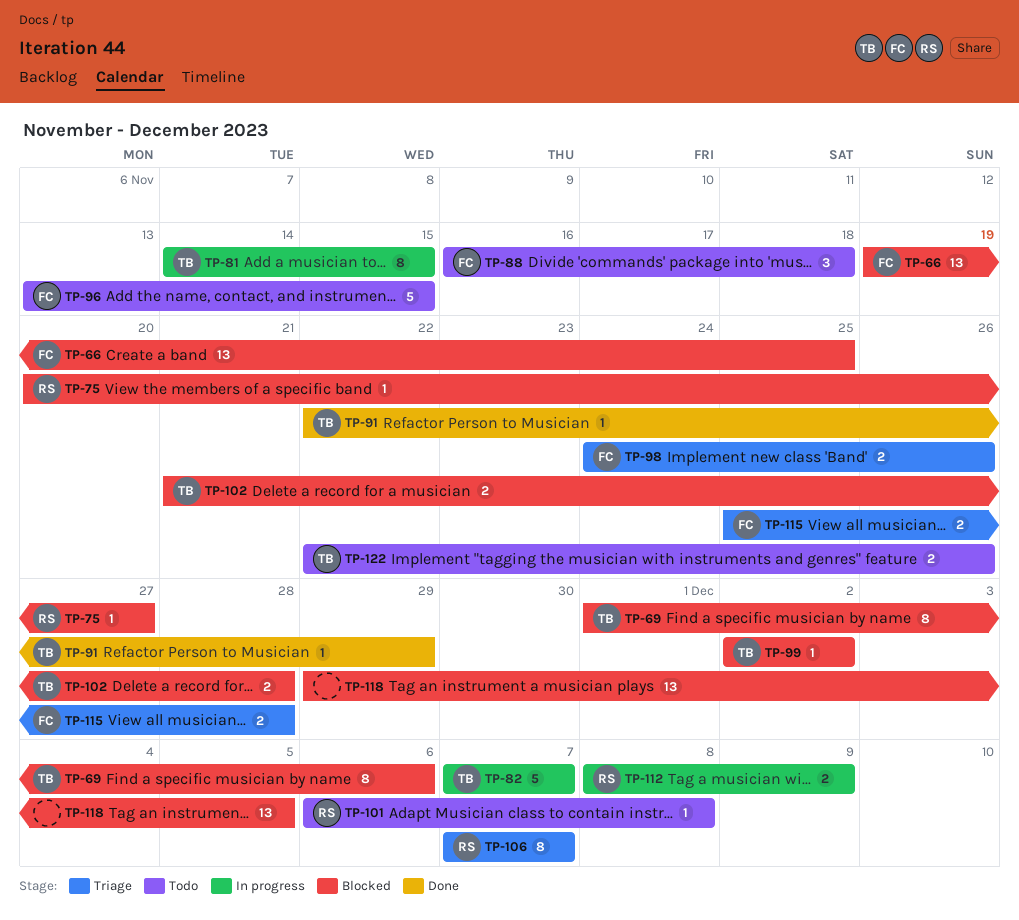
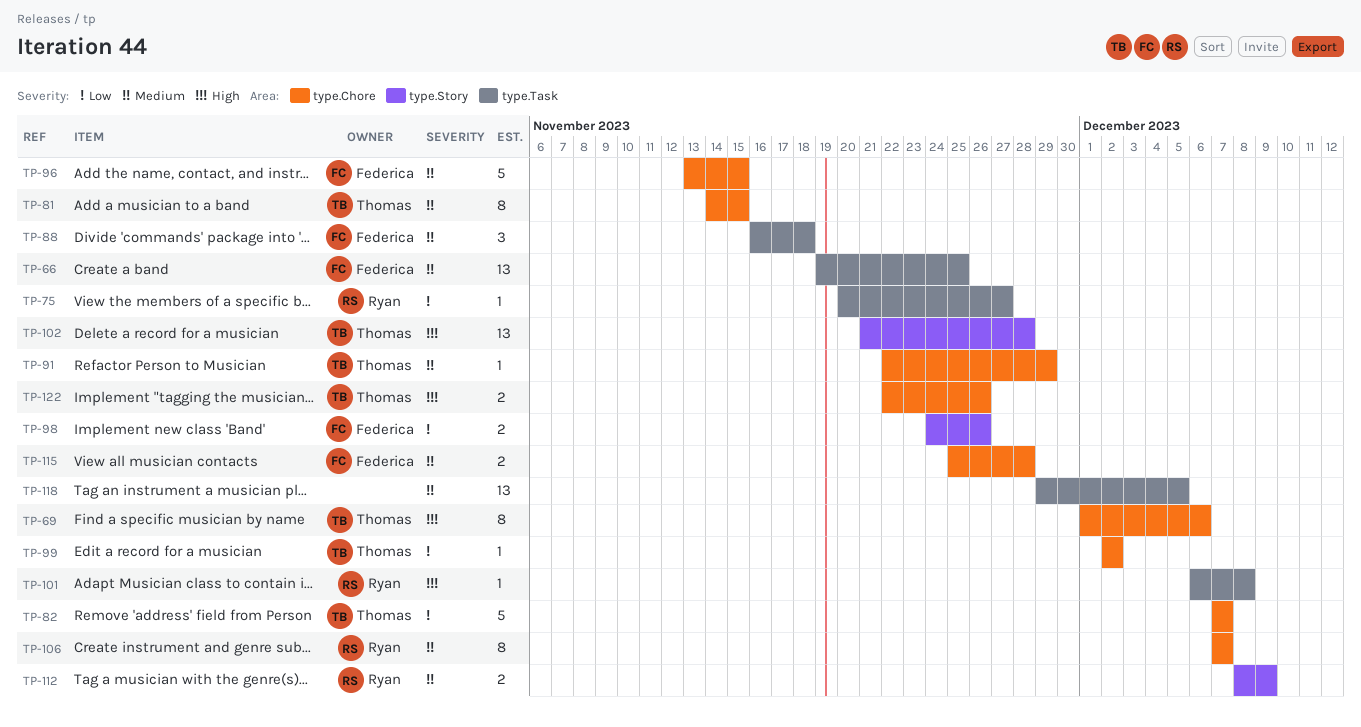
TP-102, estimate: 2 -> 13

